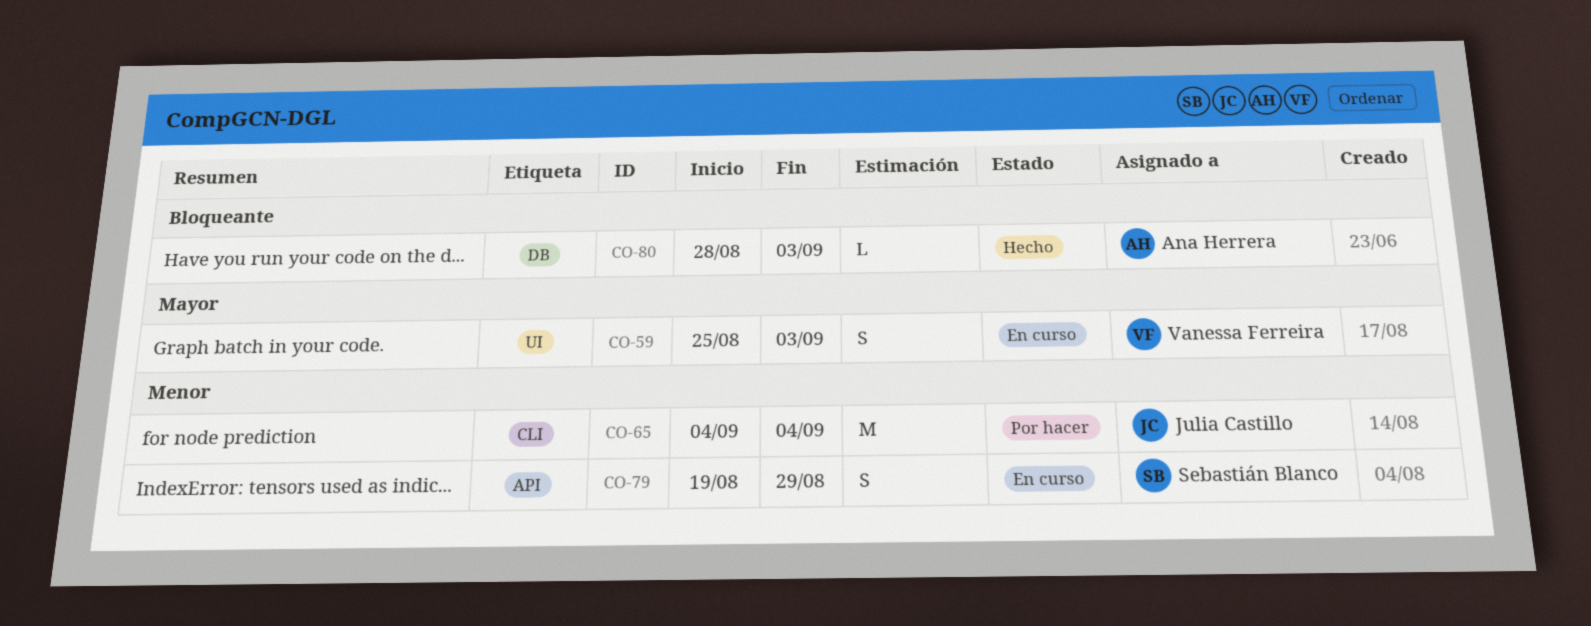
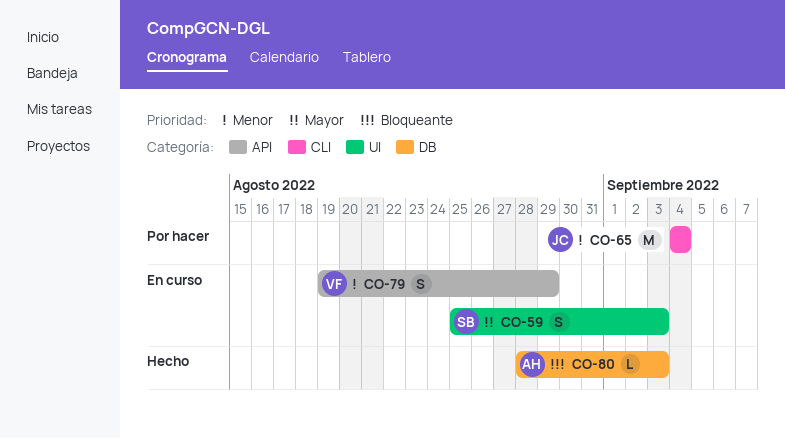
CO-59, owner: Vanessa Ferreira -> Sebastián Blanco
CO-79, owner: Sebastián Blanco -> Vanessa Ferreira

